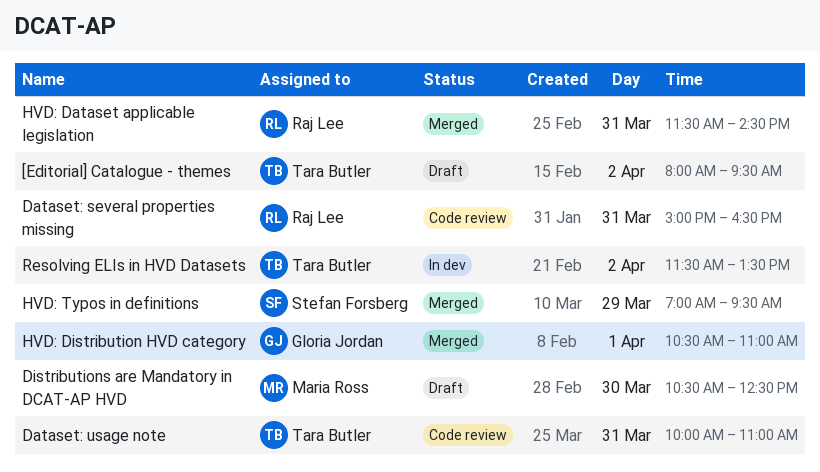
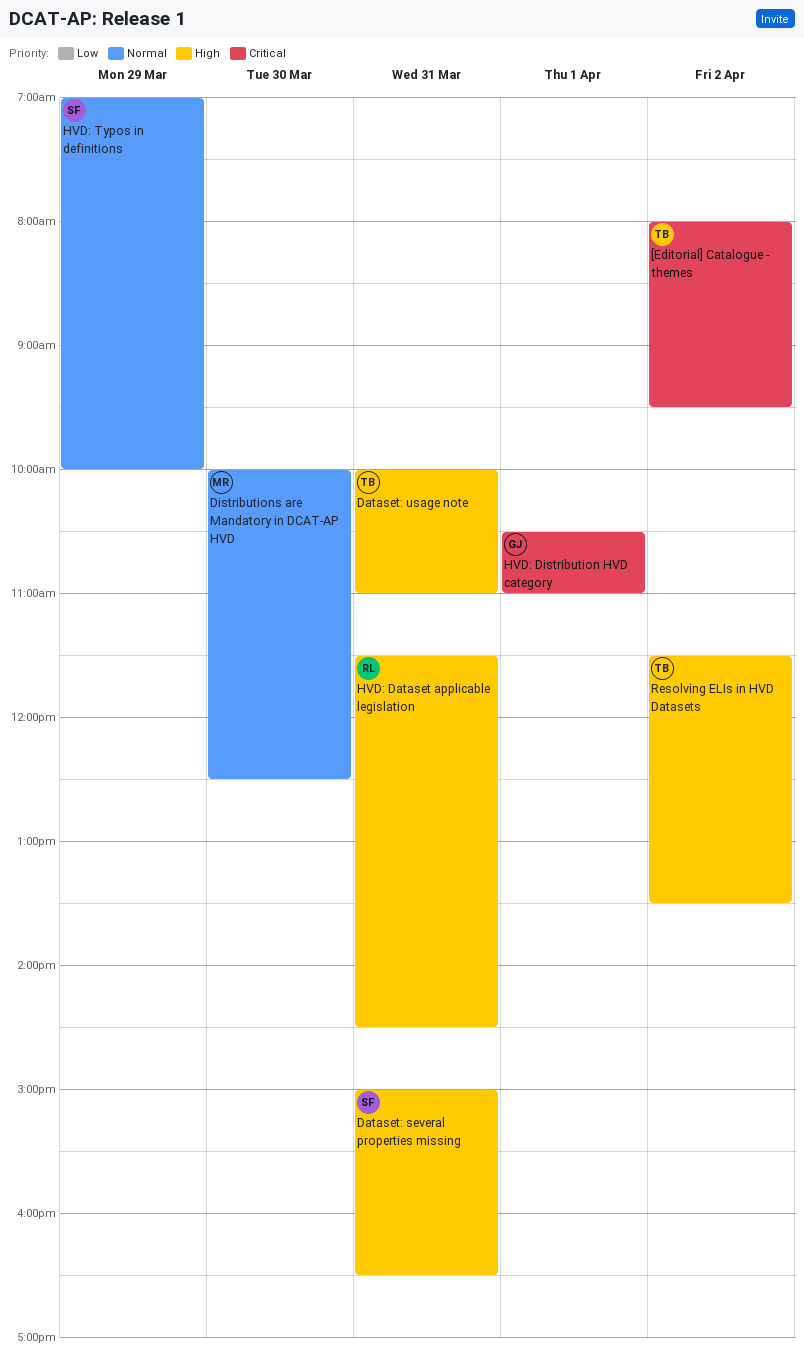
Dataset: several properties missing, owner: Raj Lee -> Stefan Forsberg
Distributions are Mandatory in DCAT-AP HVD, begins: 10:30 -> 10:00
HVD: Typos in definitions, ends: 09:30 -> 10:00

